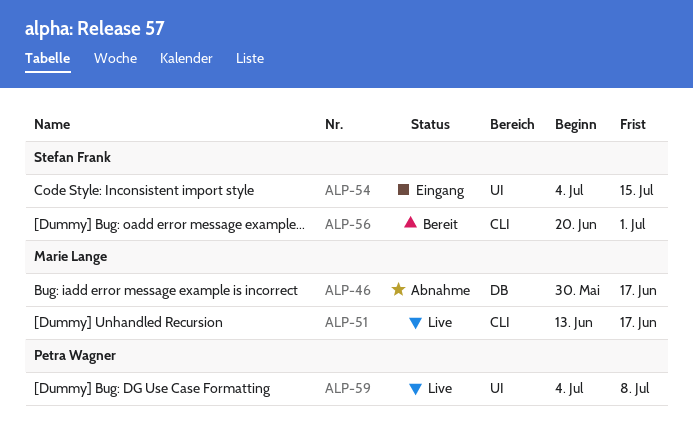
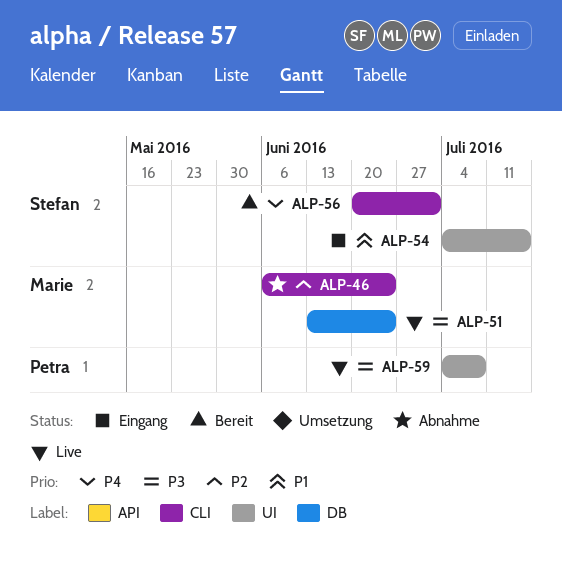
ALP-46, label: DB -> CLI
ALP-46, start: May 30 -> Jun 6
ALP-46, due: Jun 17 -> Jun 24
ALP-51, label: CLI -> DB
ALP-51, due: Jun 17 -> Jun 24

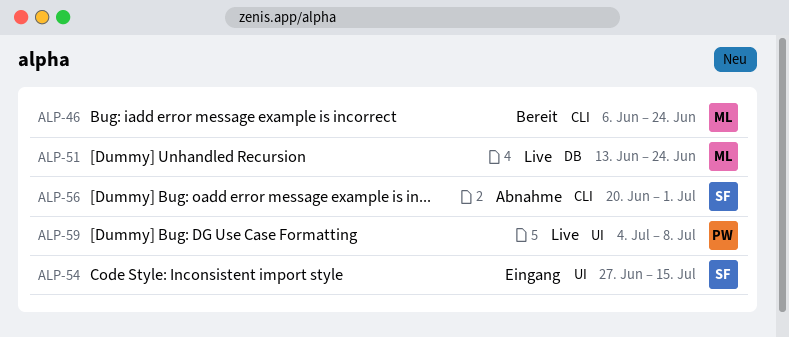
ALP-46, status: Abnahme -> Bereit
ALP-54, start: Jul 4 -> Jun 27
ALP-56, status: Bereit -> Abnahme

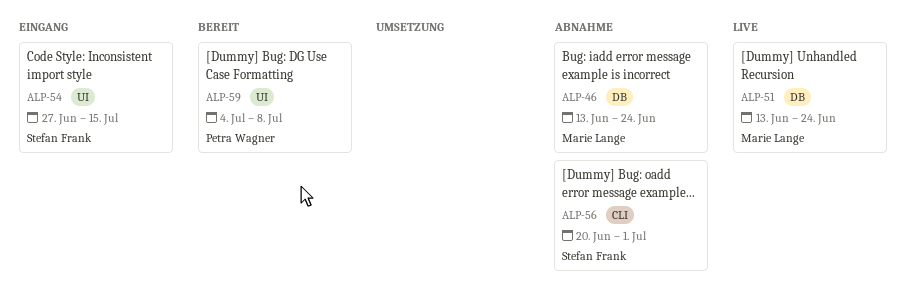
ALP-46, status: Bereit -> Abnahme
ALP-46, label: CLI -> DB
ALP-46, start: Jun 6 -> Jun 13
ALP-59, status: Live -> Bereit

